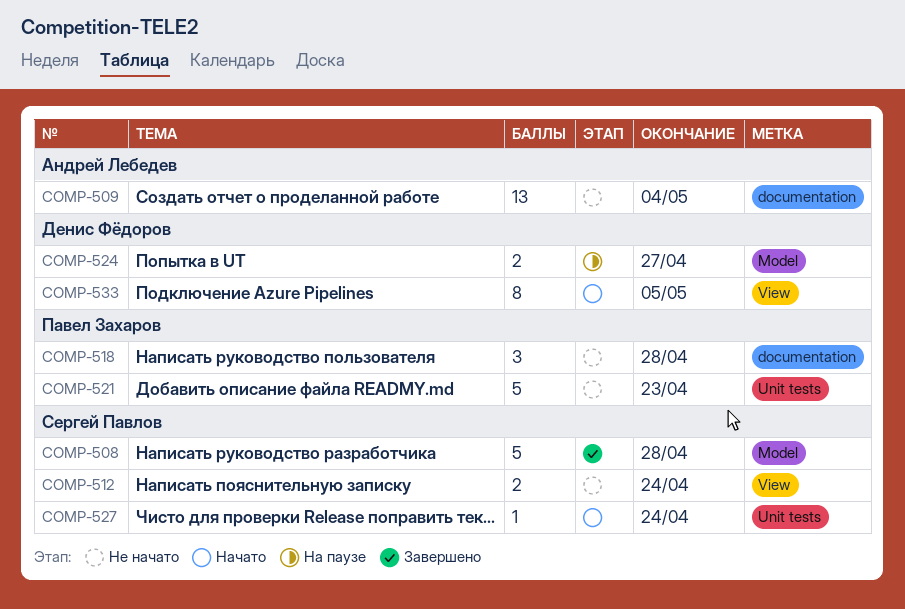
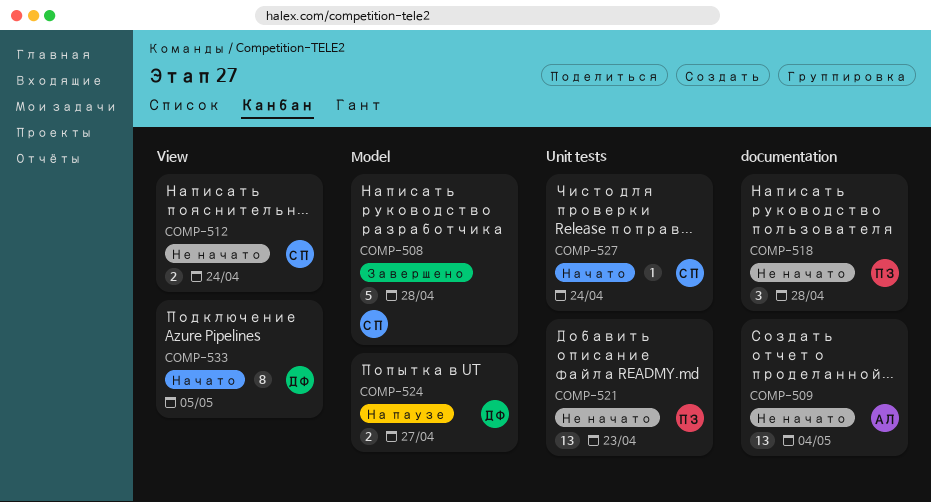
COMP-521, estimate: 5 -> 13

